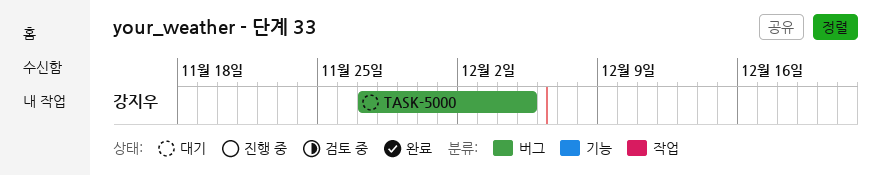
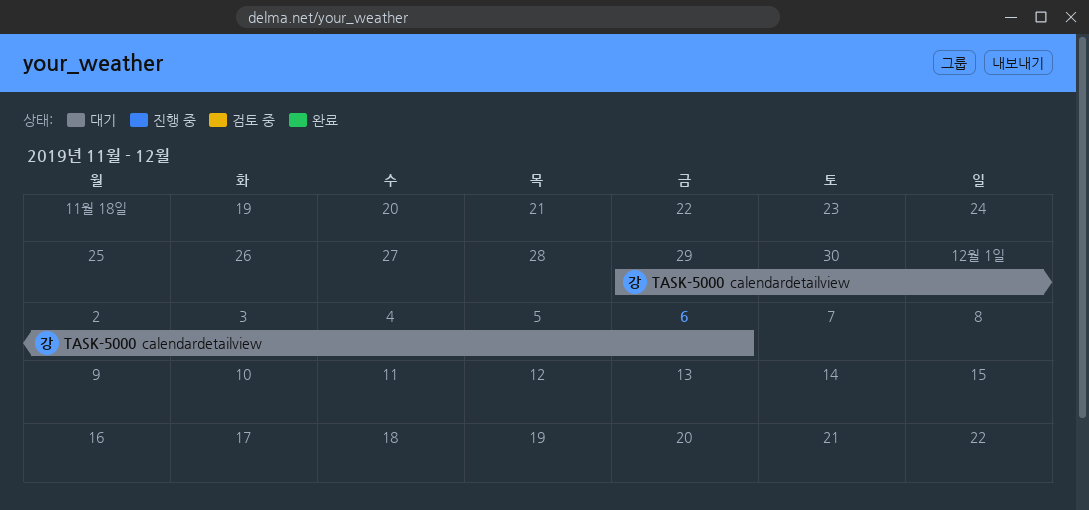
TASK-5000, start: Nov 27 -> Nov 29
TASK-5000, due: Dec 5 -> Dec 6

